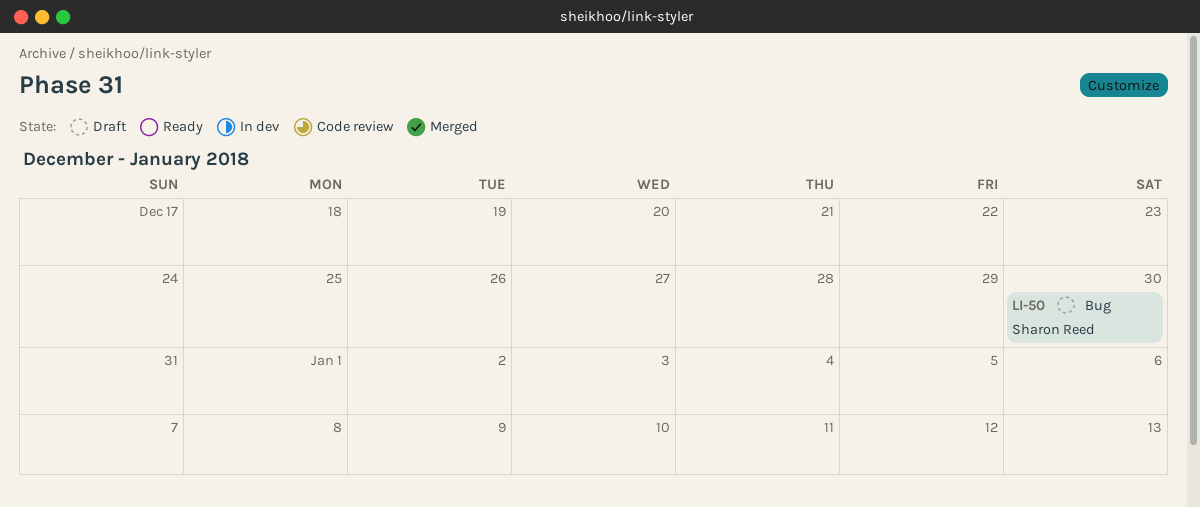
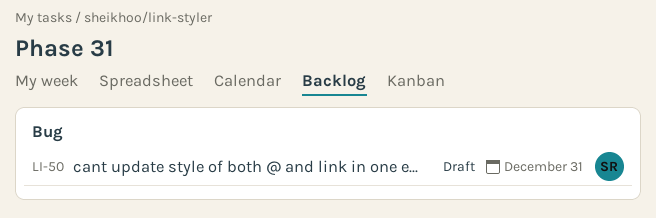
LI-50, due: Dec 30 -> Dec 31

